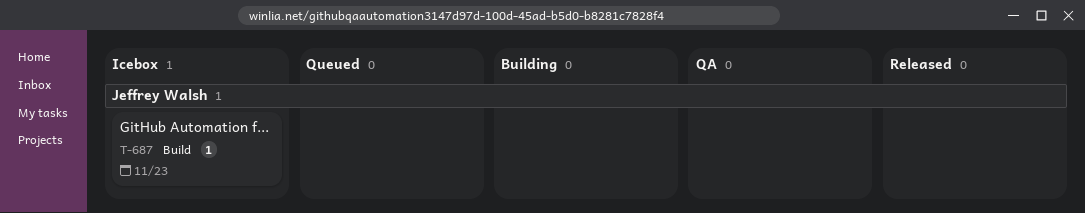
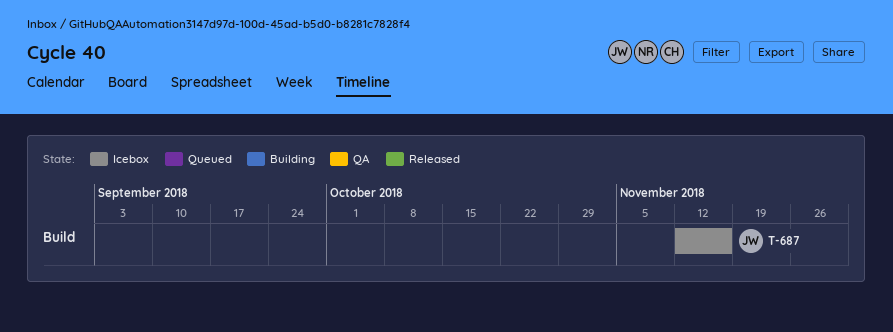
T-687, due: Nov 23 -> Nov 16

